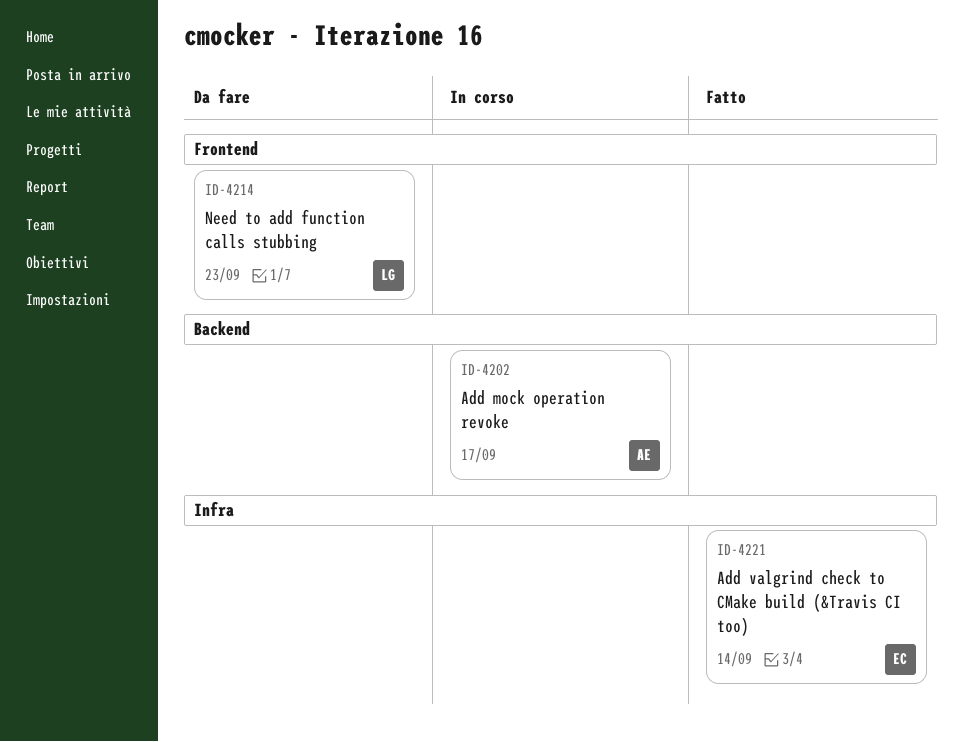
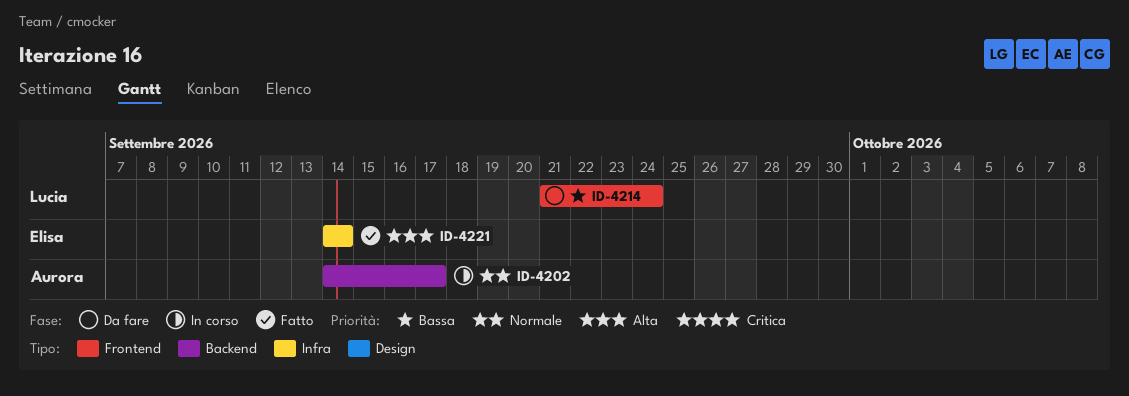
ID-4214, due: Sep 23 -> Sep 24

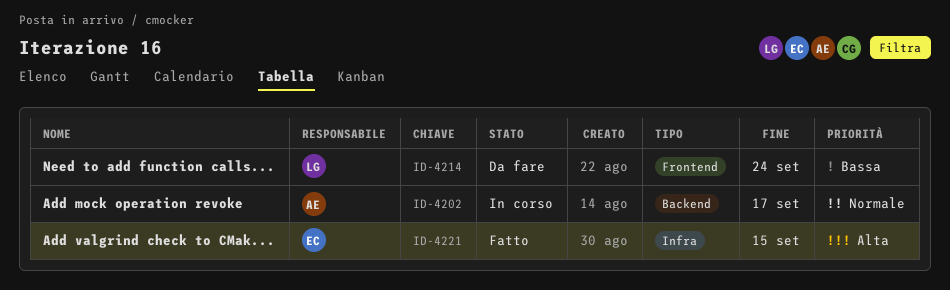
ID-4221, due: Sep 14 -> Sep 15

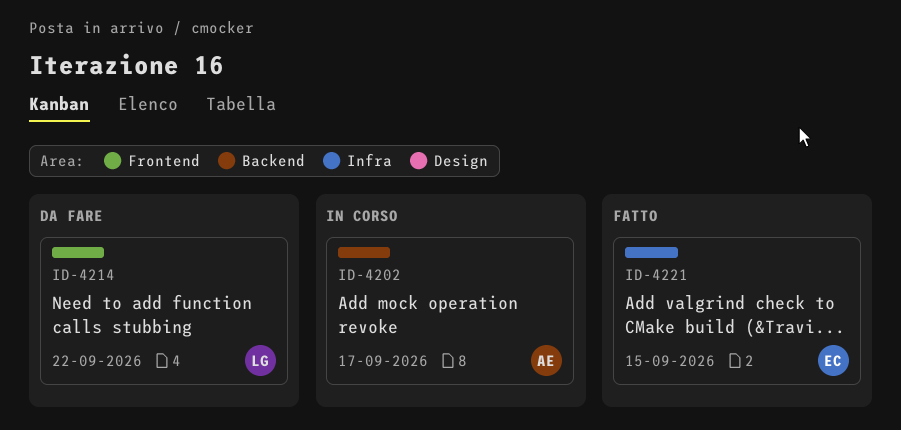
ID-4214, due: Sep 24 -> Sep 22

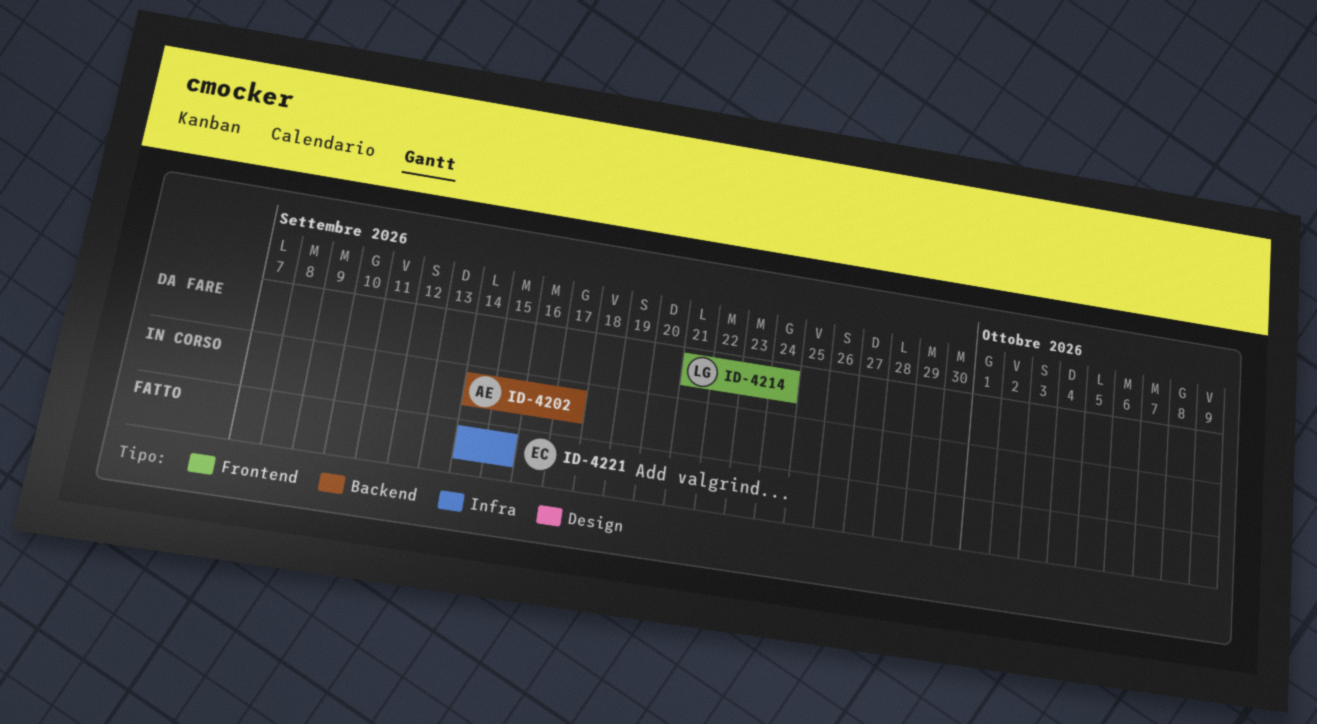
ID-4214, due: Sep 22 -> Sep 24

